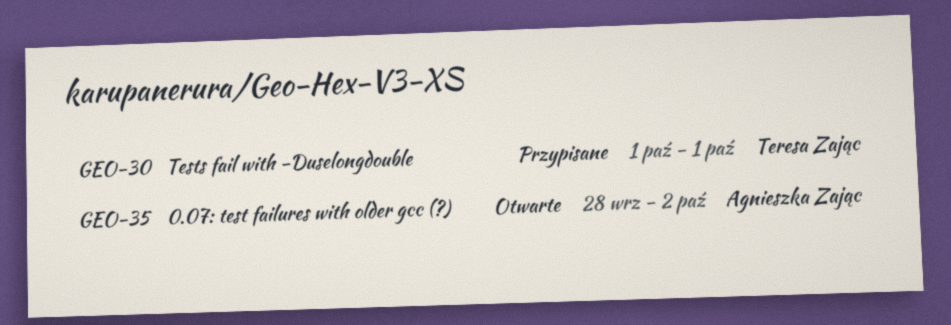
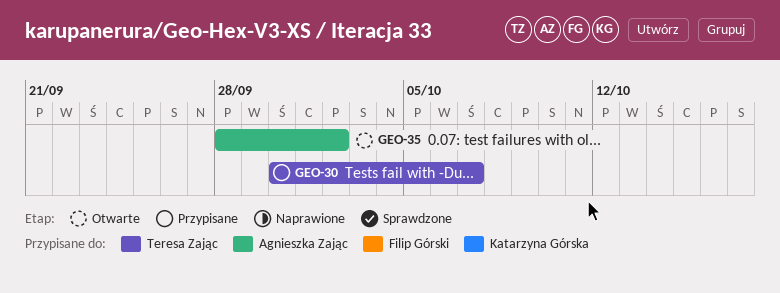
GEO-30, start: Oct 1 -> Sep 30
GEO-30, due: Oct 1 -> Oct 7

